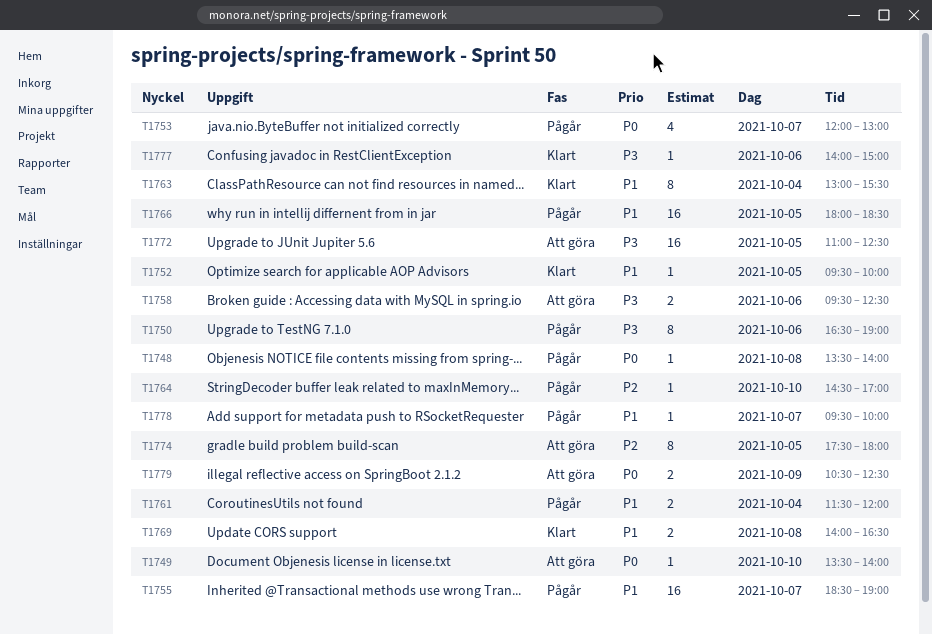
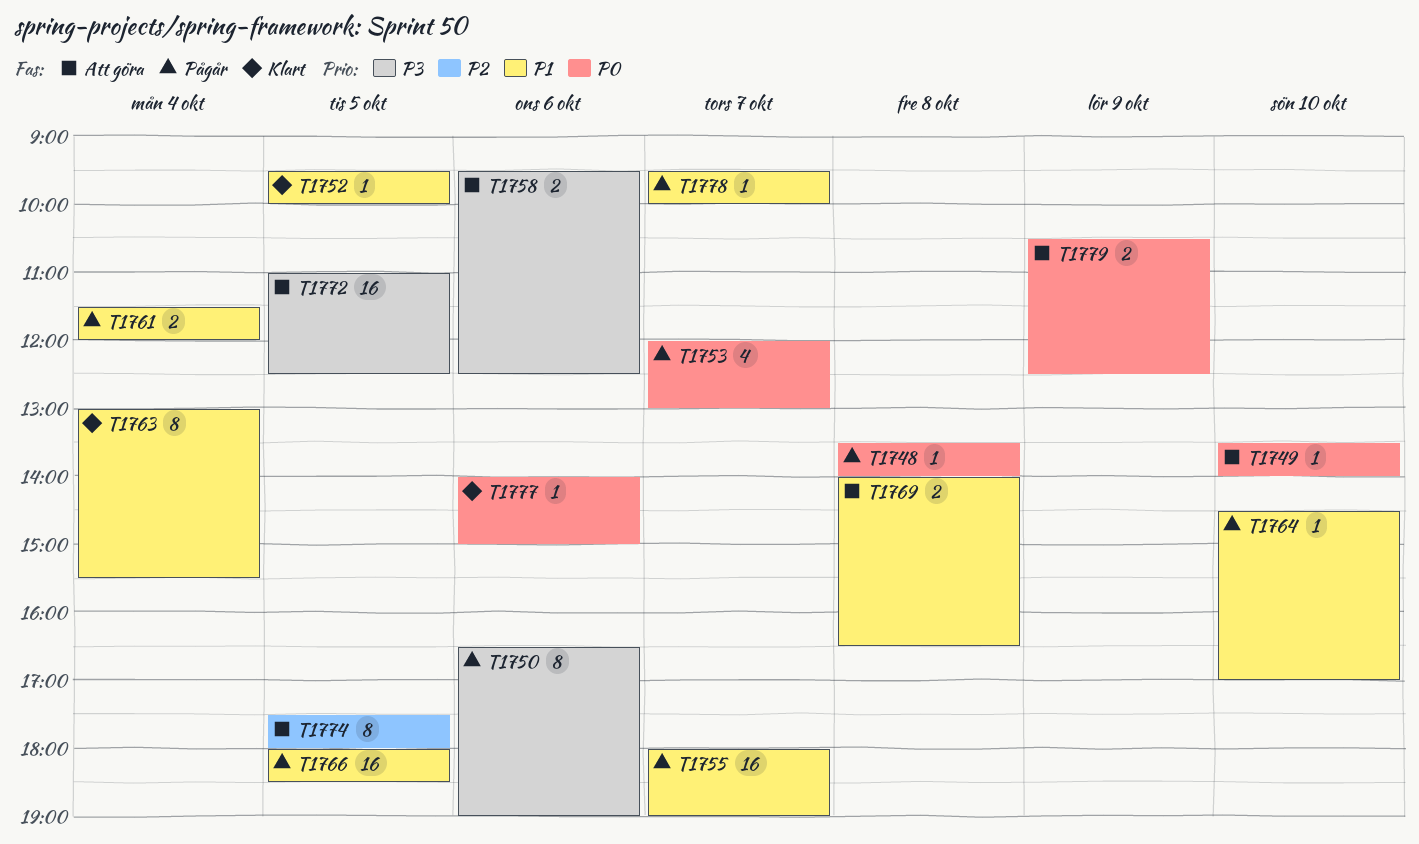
T1755, begins: 18:30 -> 18:00
T1764, priority: P2 -> P1
T1769, status: Klart -> Att göra
T1777, priority: P3 -> P0

